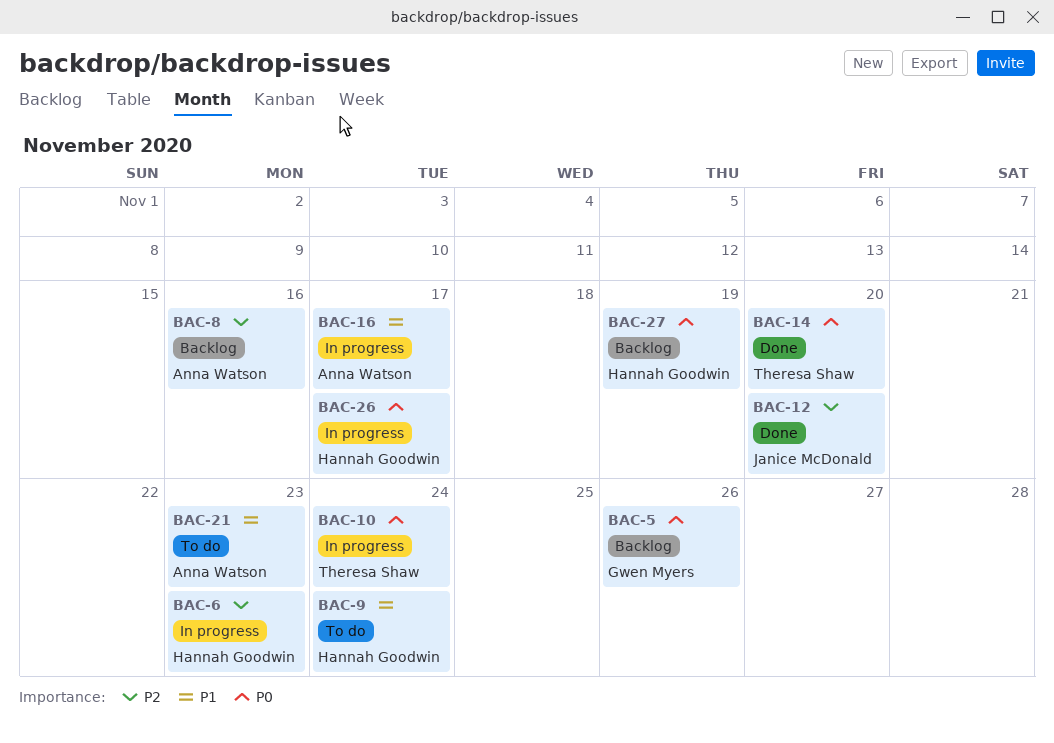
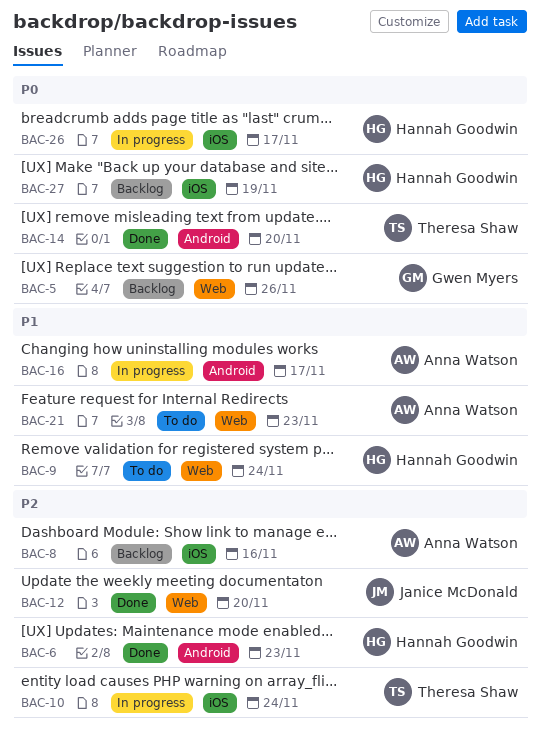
BAC-6, status: In progress -> Done
BAC-10, priority: P0 -> P2

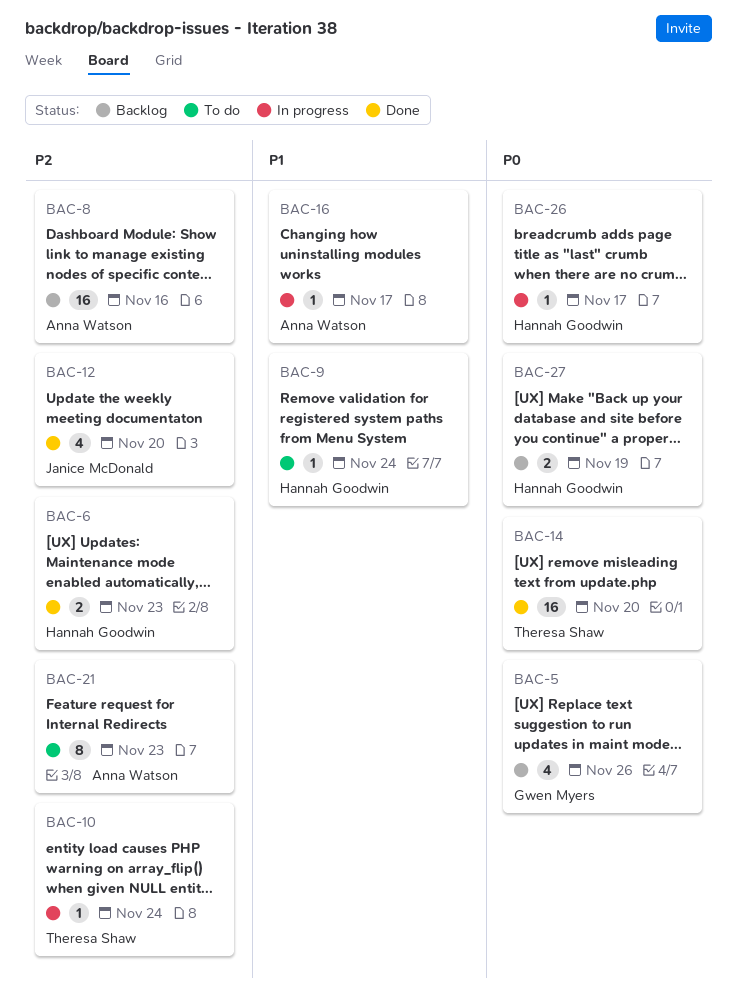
BAC-21, priority: P1 -> P2

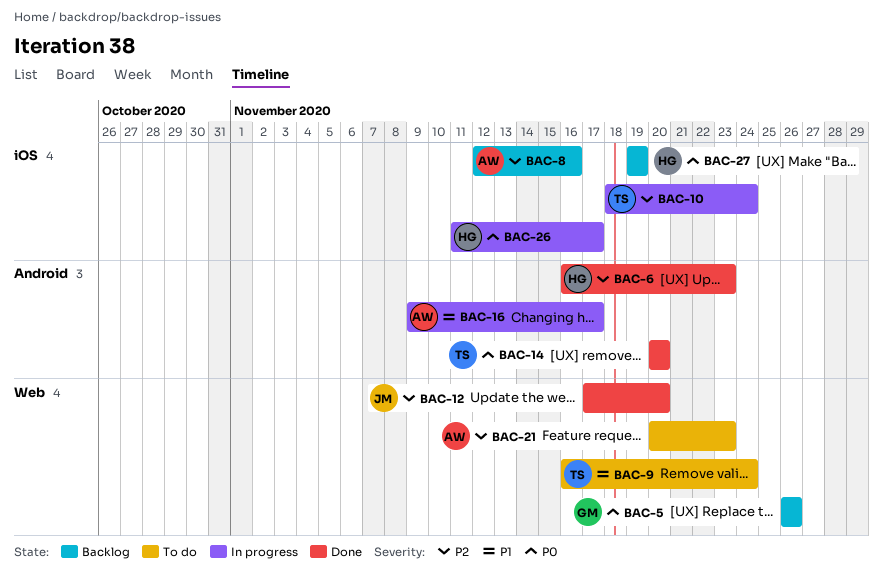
BAC-9, owner: Hannah Goodwin -> Theresa Shaw

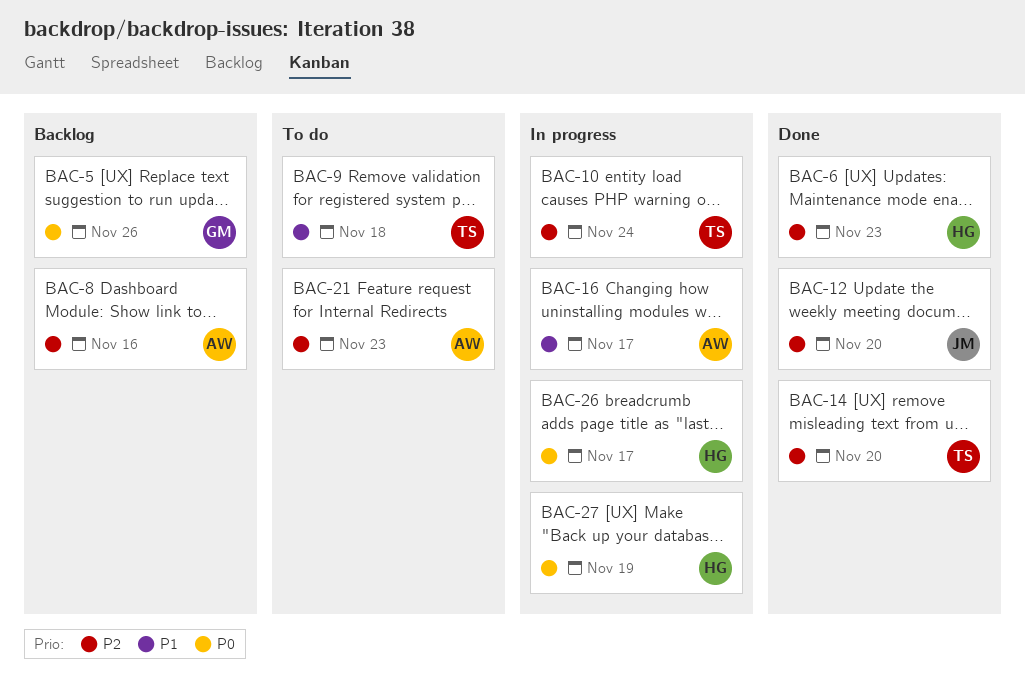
BAC-9, due: Nov 24 -> Nov 18
BAC-14, priority: P0 -> P2
BAC-27, status: Backlog -> In progress

